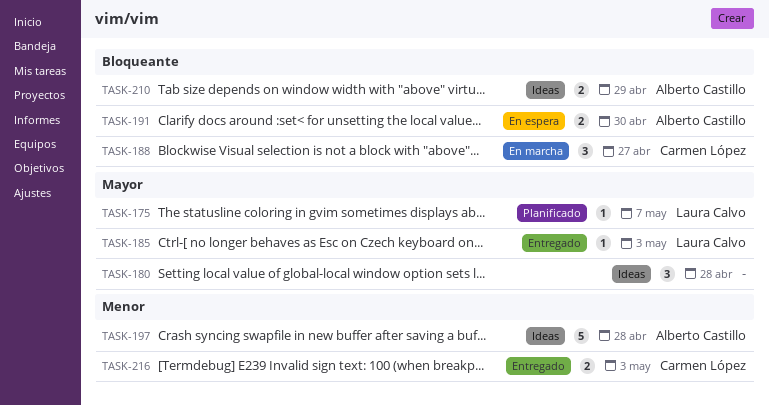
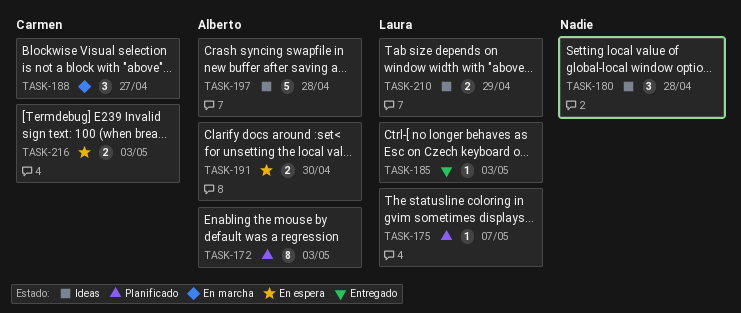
TASK-172: none -> present
TASK-210, owner: Alberto Castillo -> Laura Calvo
TASK-216, status: Entregado -> En espera

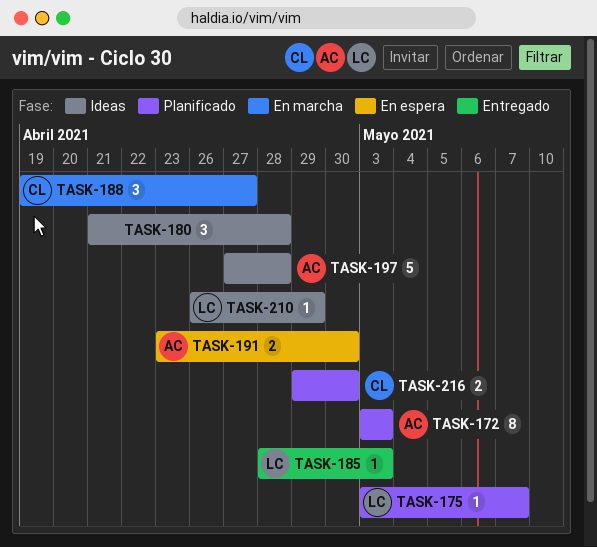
TASK-210, estimate: 2 -> 1
TASK-216, status: En espera -> Planificado
TASK-216, due: May 3 -> Apr 30

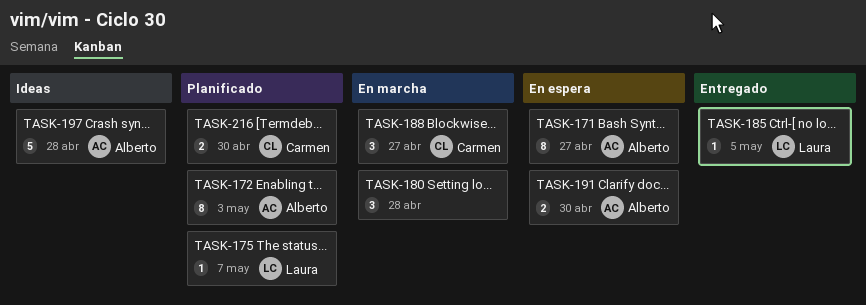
TASK-171: none -> present
TASK-180, status: Ideas -> En marcha
TASK-185, due: May 3 -> May 5
TASK-210: present -> none

